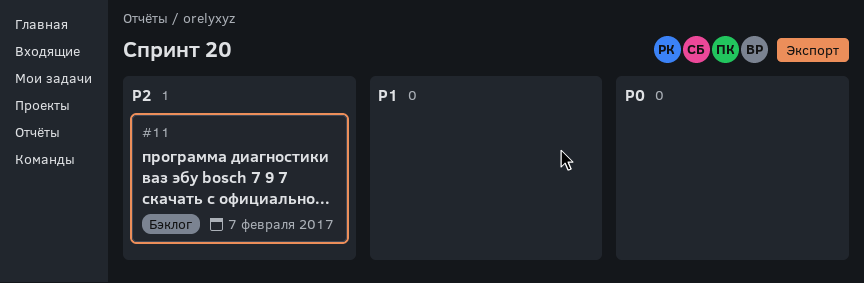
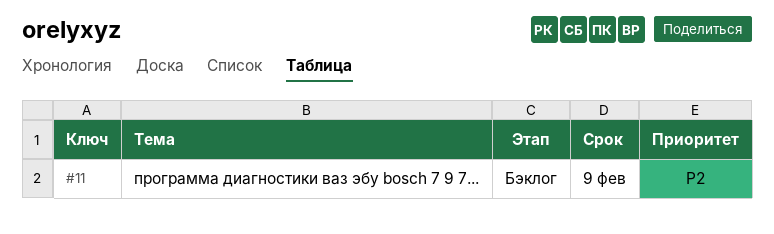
#11, due: Feb 7 -> Feb 9

